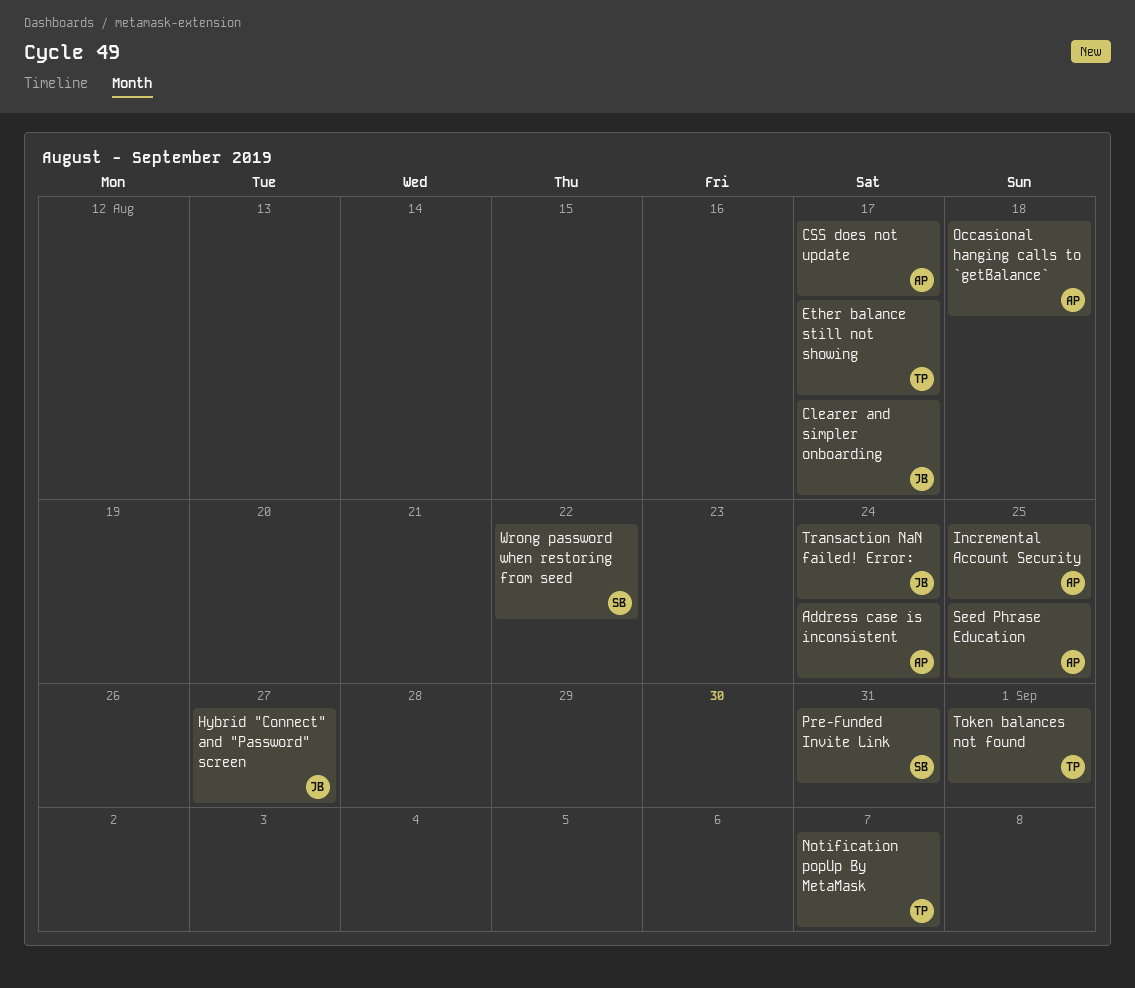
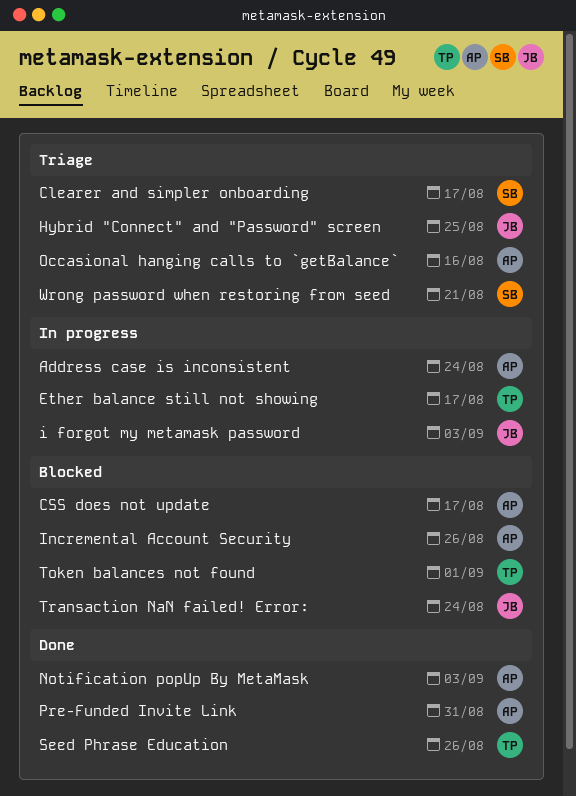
Clearer and simpler onboarding, owner: JB -> SB
Hybrid "Connect" and "Password" screen, due: Aug 27 -> Aug 25
i forgot my metamask password: none -> present
Incremental Account Security, due: Aug 25 -> Aug 26
Notification popUp By MetaMask, owner: TP -> AP
Notification popUp By MetaMask, due: Sep 7 -> Sep 3
Occasional hanging calls to `getBalance`, due: Aug 18 -> Aug 16
Pre-Funded Invite Link, owner: SB -> AP
Seed Phrase Education, owner: AP -> TP
Seed Phrase Education, due: Aug 25 -> Aug 26
Wrong password when restoring from seed, due: Aug 22 -> Aug 21

